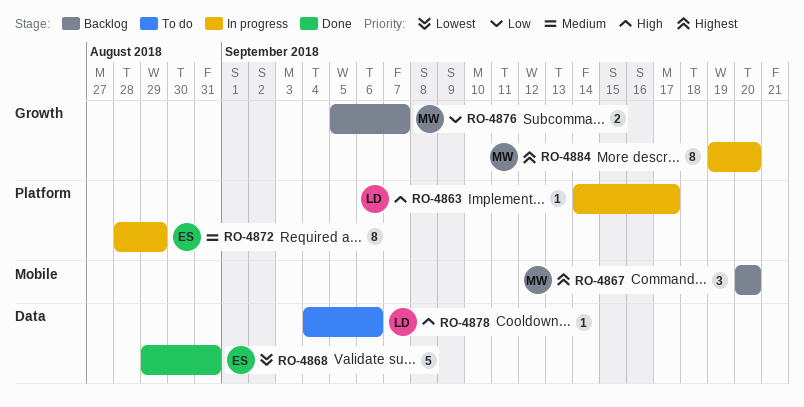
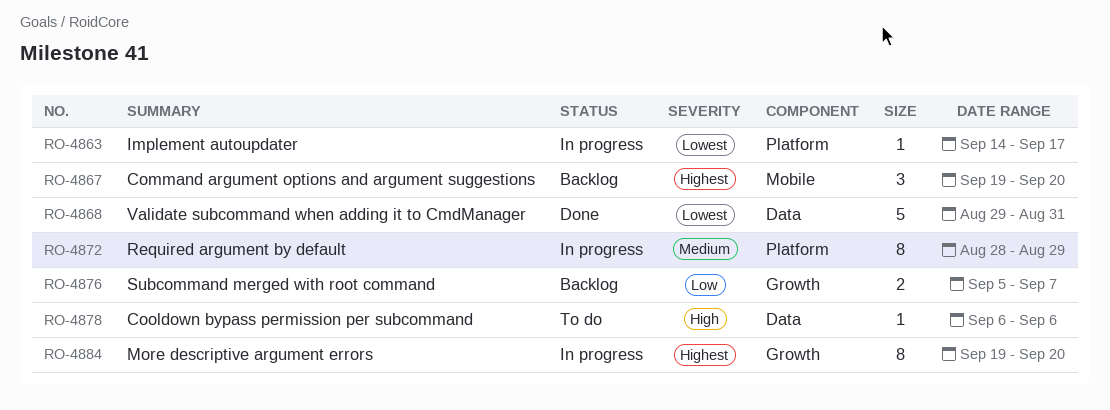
RO-4863, priority: High -> Lowest
RO-4867, start: Sep 20 -> Sep 19
RO-4878, start: Sep 4 -> Sep 6

